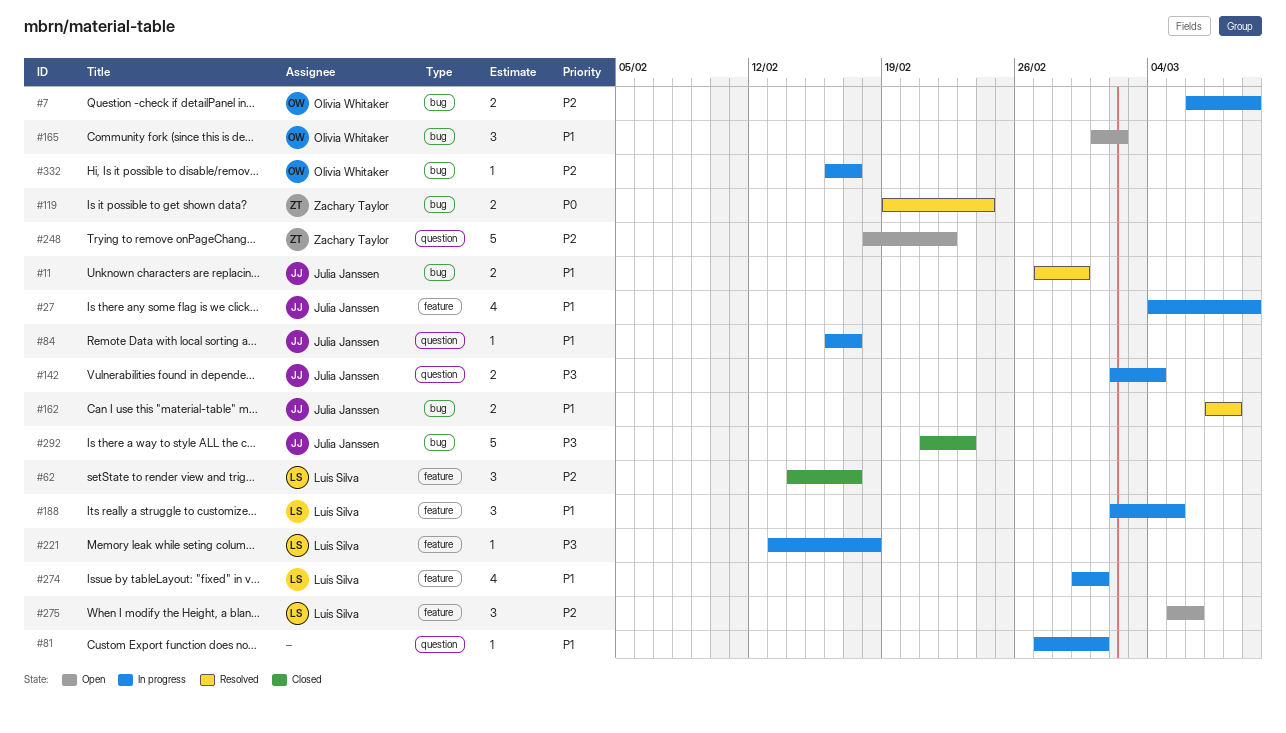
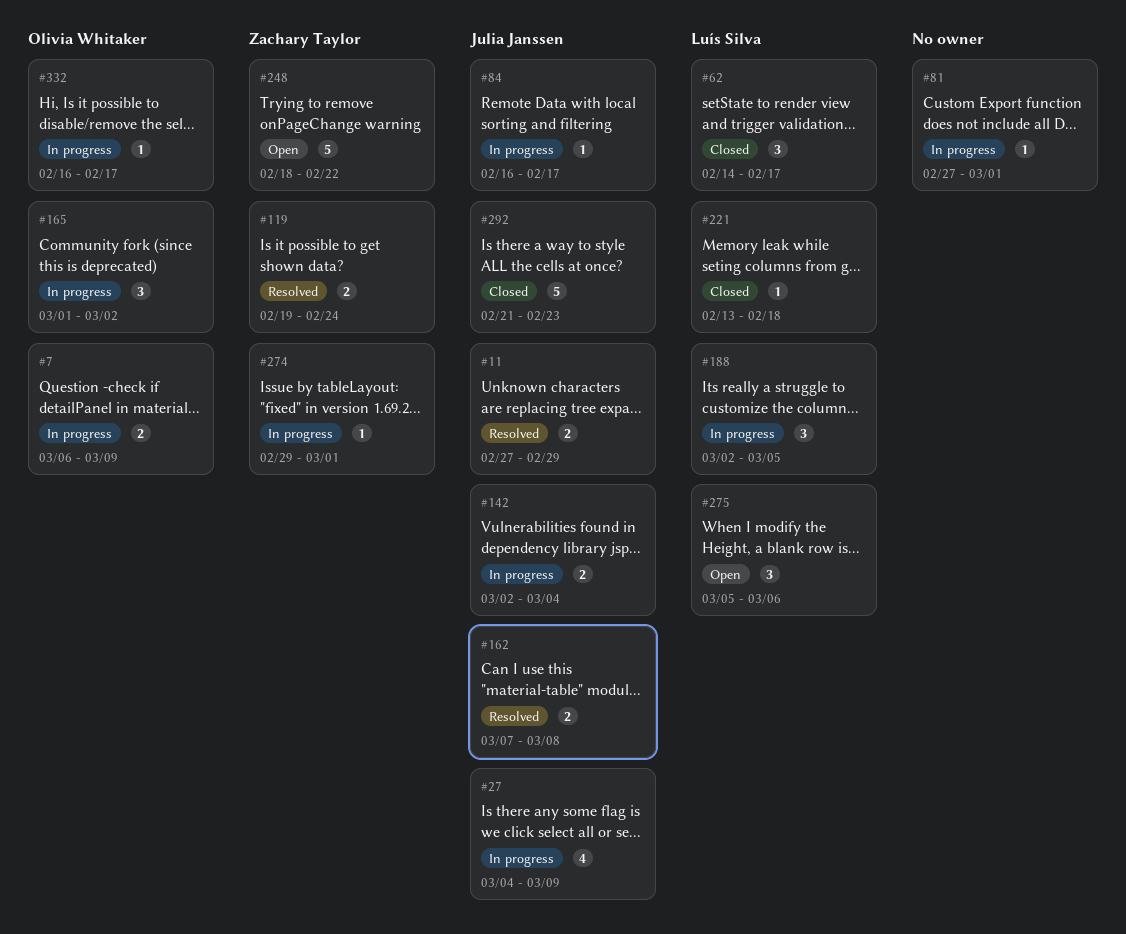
#165, status: Open -> In progress
#221, status: In progress -> Closed
#274, owner: Luís Silva -> Zachary Taylor
#274, estimate: 4 -> 1

